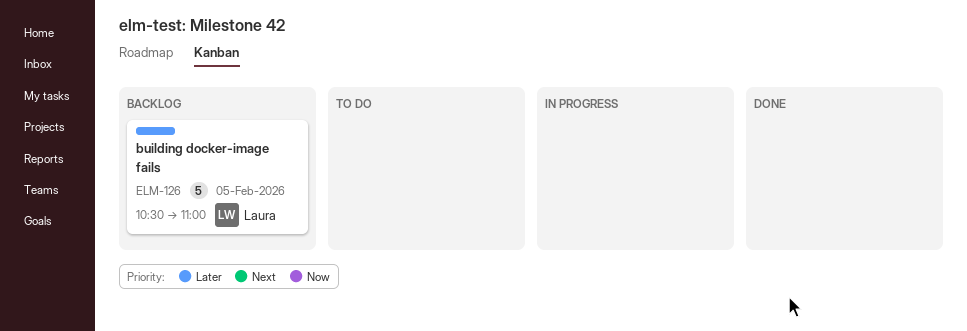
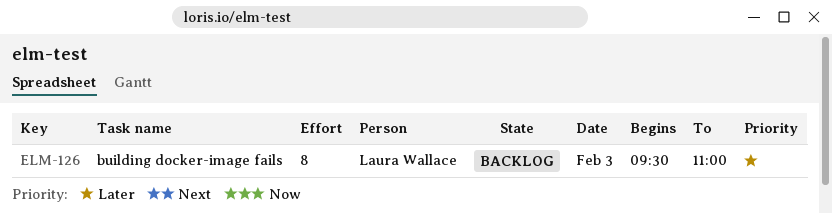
ELM-126, estimate: 5 -> 8
ELM-126, day: Feb 5 -> Feb 3
ELM-126, begins: 10:30 -> 09:30

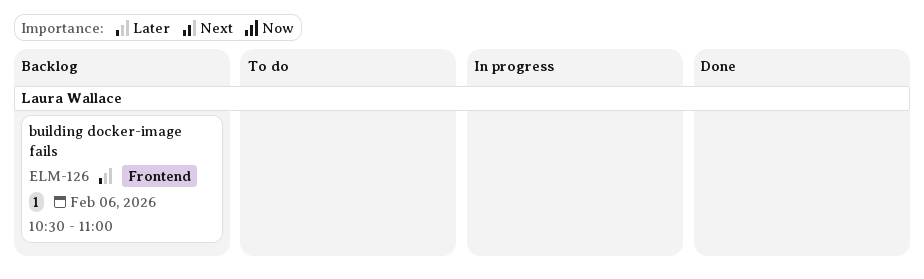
ELM-126, estimate: 8 -> 1
ELM-126, day: Feb 3 -> Feb 6
ELM-126, begins: 09:30 -> 10:30

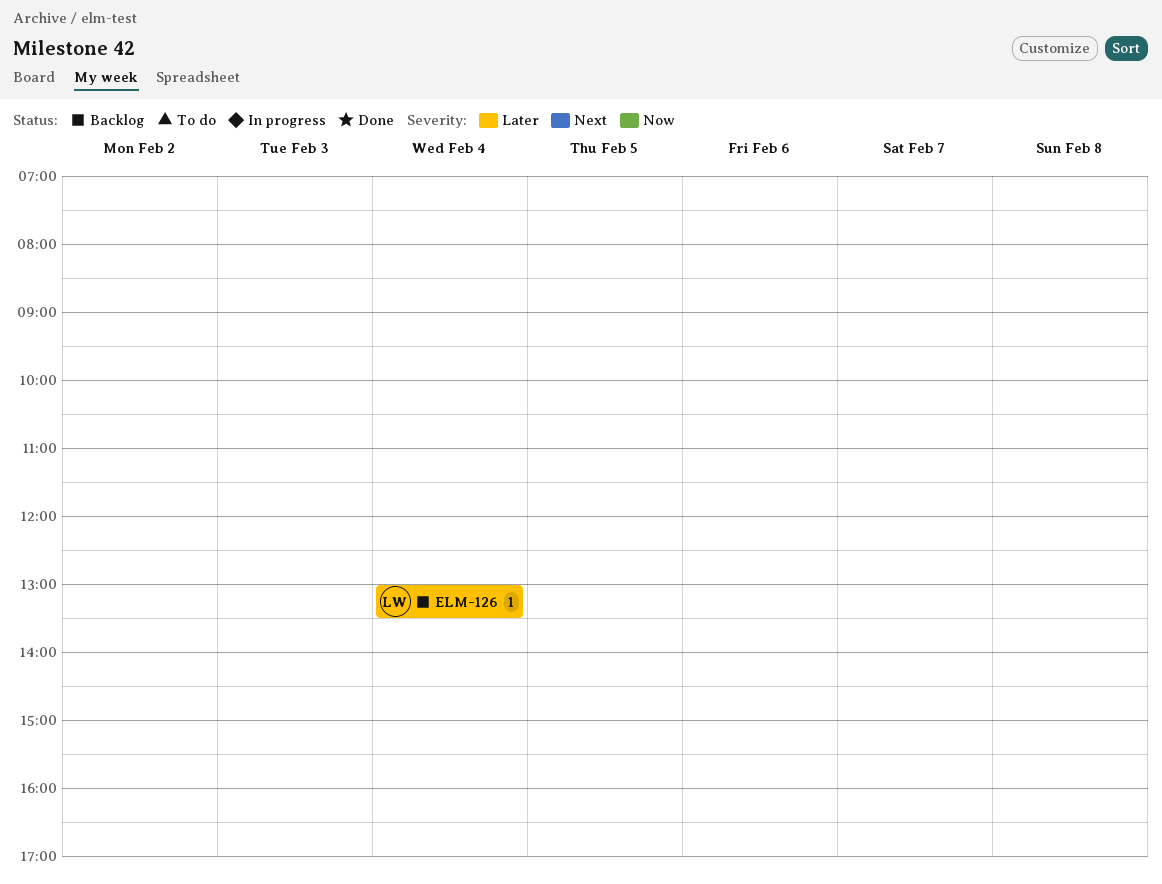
ELM-126, day: Feb 6 -> Feb 4
ELM-126, begins: 10:30 -> 13:00
ELM-126, ends: 11:00 -> 13:30

